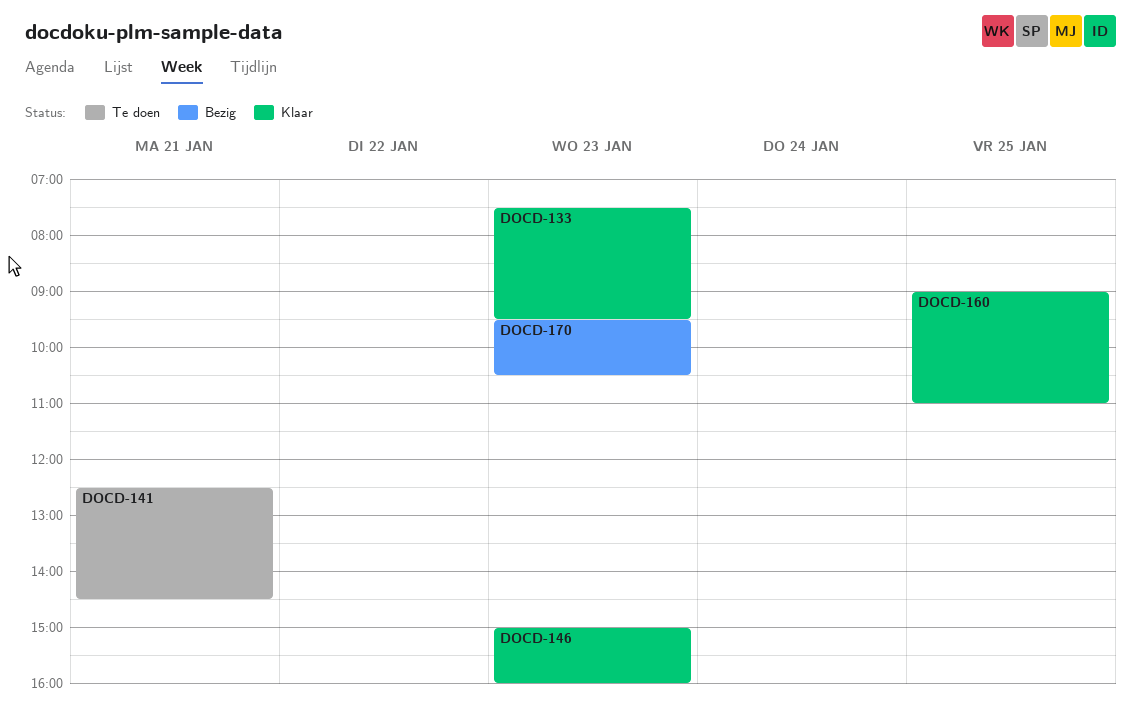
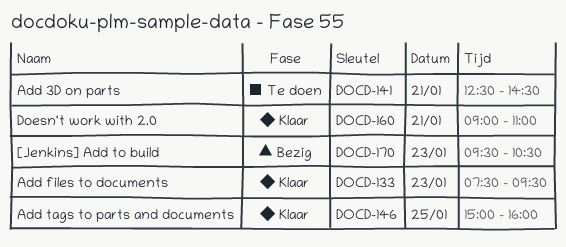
DOCD-146, day: Jan 23 -> Jan 25
DOCD-160, day: Jan 25 -> Jan 21

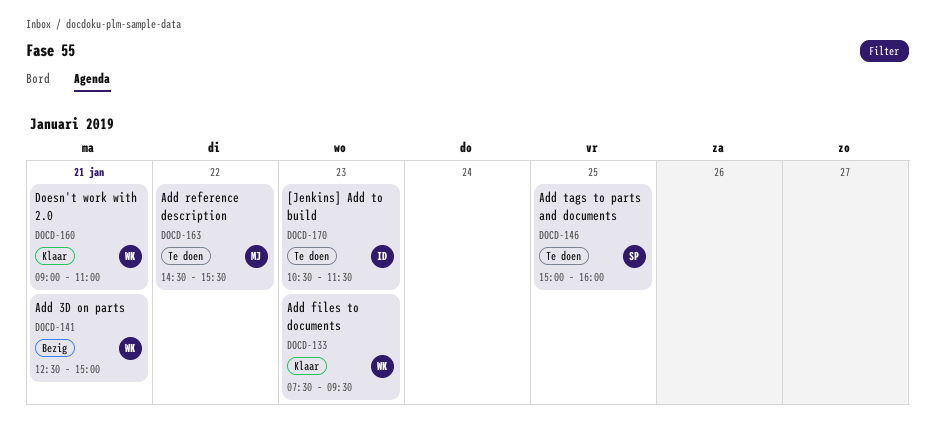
DOCD-141, status: Te doen -> Bezig
DOCD-141, ends: 14:30 -> 15:00
DOCD-146, status: Klaar -> Te doen
DOCD-163: none -> present
DOCD-170, status: Bezig -> Te doen
DOCD-170, begins: 09:30 -> 10:30
DOCD-170, ends: 10:30 -> 11:30

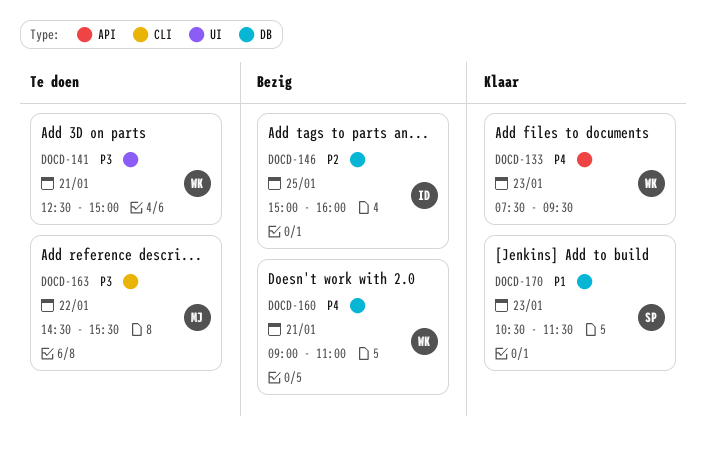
DOCD-141, status: Bezig -> Te doen
DOCD-146, status: Te doen -> Bezig
DOCD-146, owner: SP -> ID
DOCD-160, status: Klaar -> Bezig
DOCD-170, status: Te doen -> Klaar
DOCD-170, owner: ID -> SP

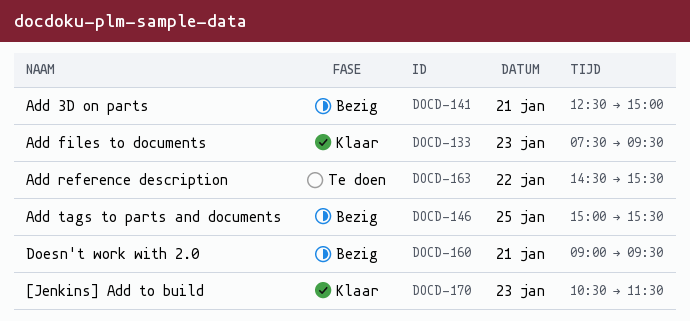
DOCD-141, status: Te doen -> Bezig
DOCD-146, ends: 16:00 -> 15:30
DOCD-160, ends: 11:00 -> 09:30

